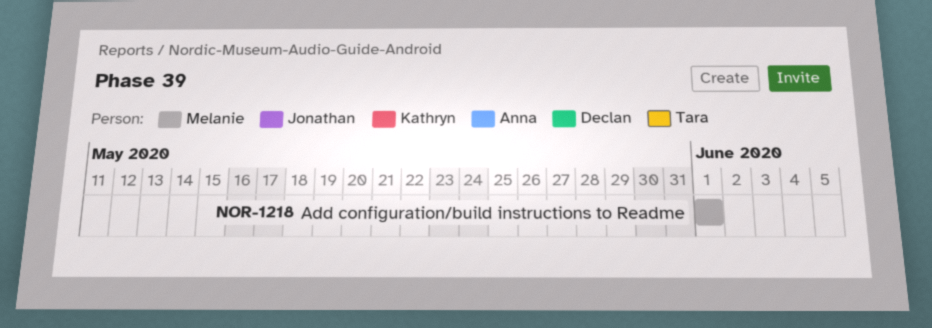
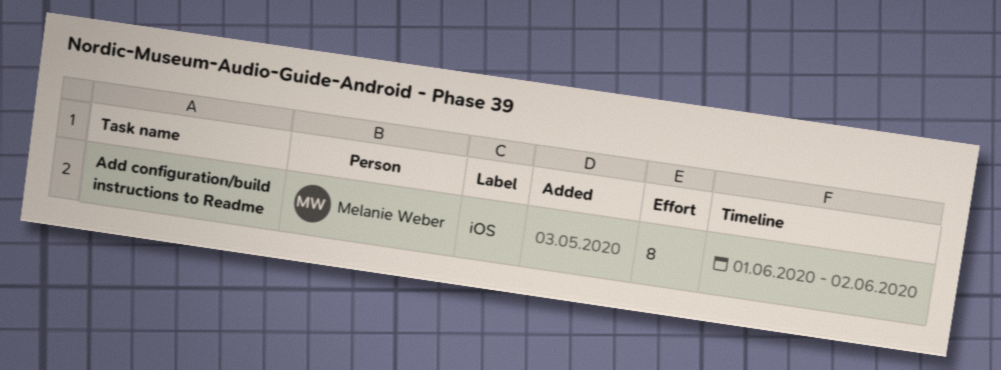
Add configuration/build instructions to Readme, due: Jun 1 -> Jun 2

